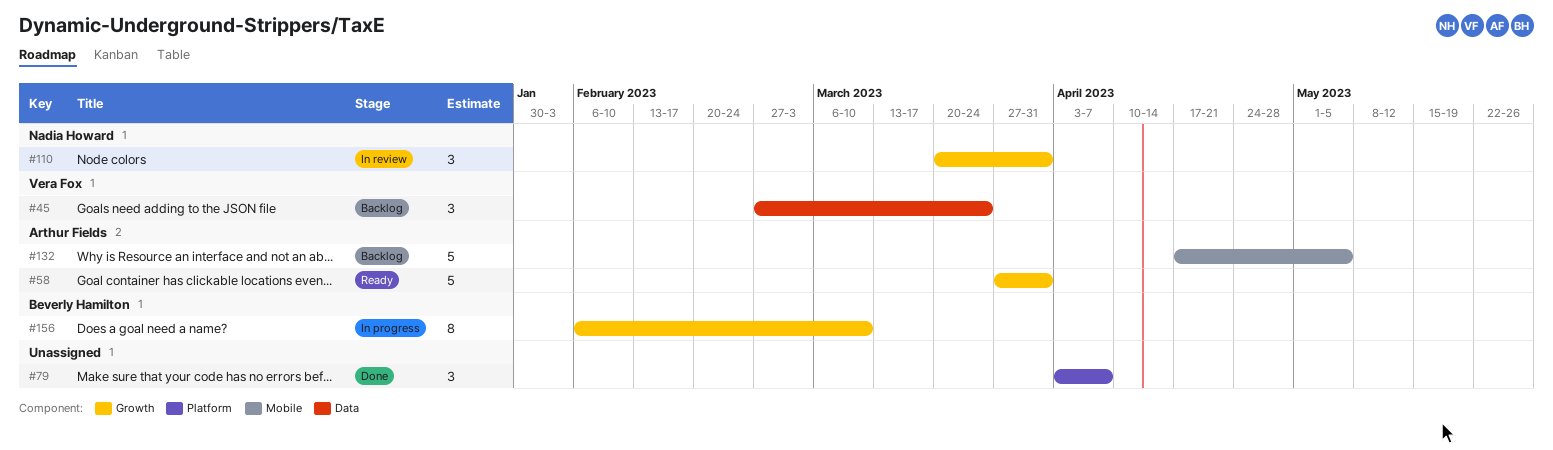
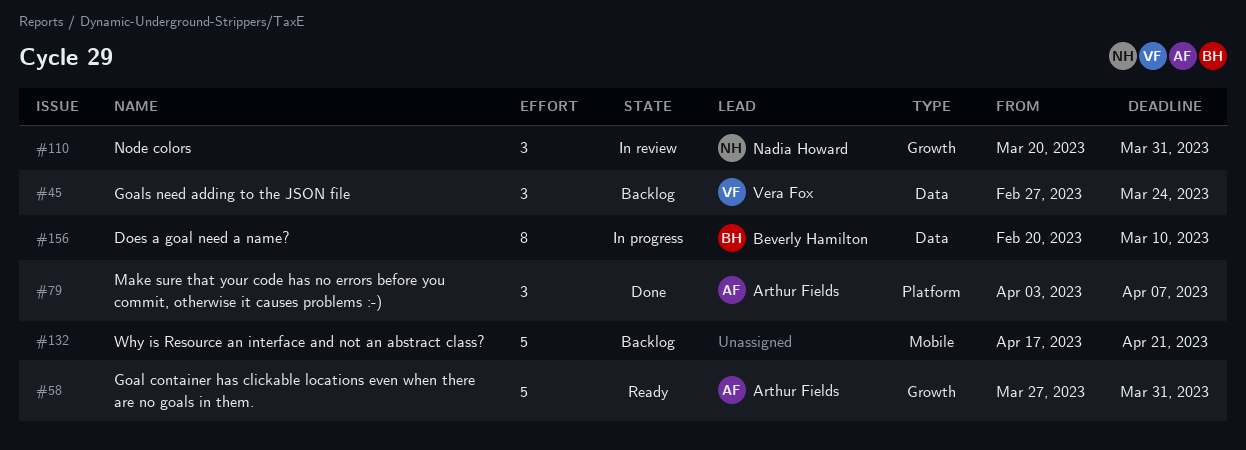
#79, owner: none -> Arthur Fields
#132, owner: Arthur Fields -> none
#132, due: May 5 -> Apr 21
#156, label: Growth -> Data
#156, start: Feb 6 -> Feb 20

